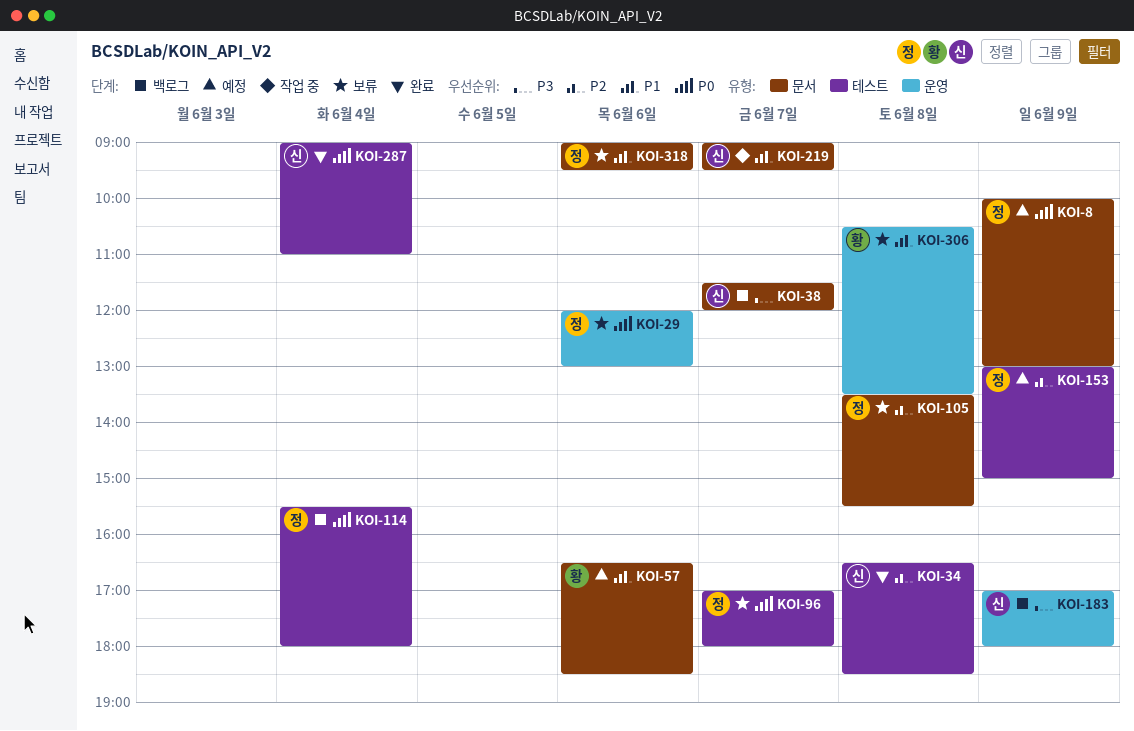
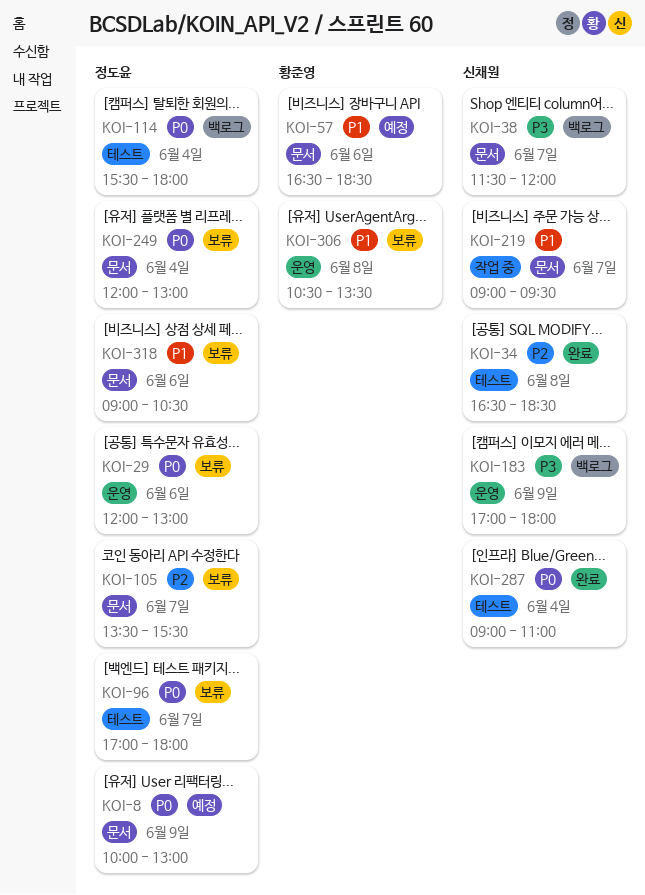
KOI-105, day: Jun 8 -> Jun 7
KOI-153: present -> none
KOI-249: none -> present
KOI-318, ends: 09:30 -> 10:30

